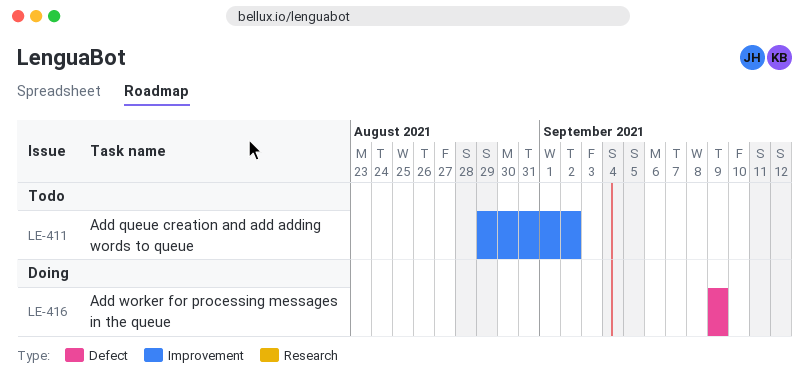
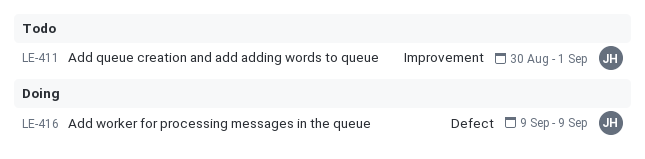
LE-411, start: Aug 29 -> Aug 30
LE-411, due: Sep 2 -> Sep 1

